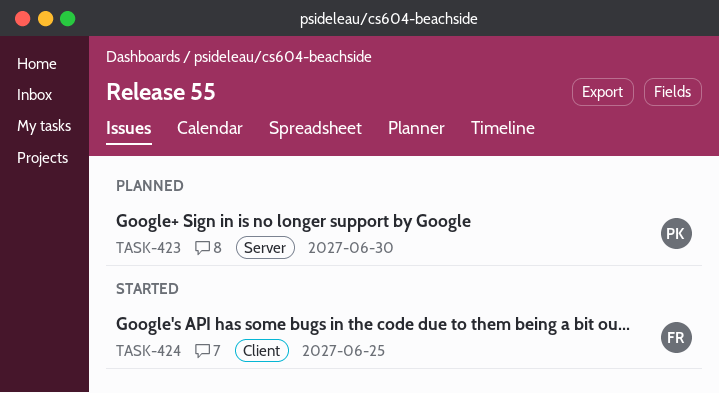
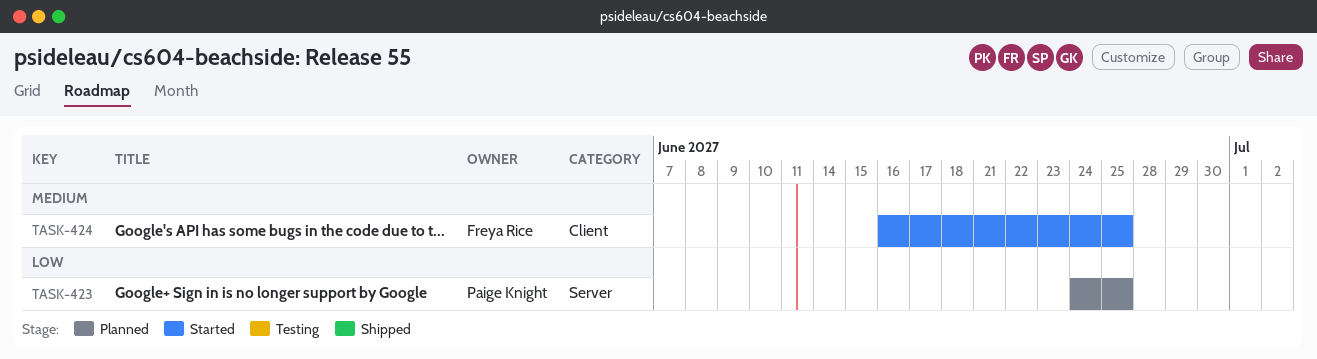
TASK-423, due: Jun 30 -> Jun 25

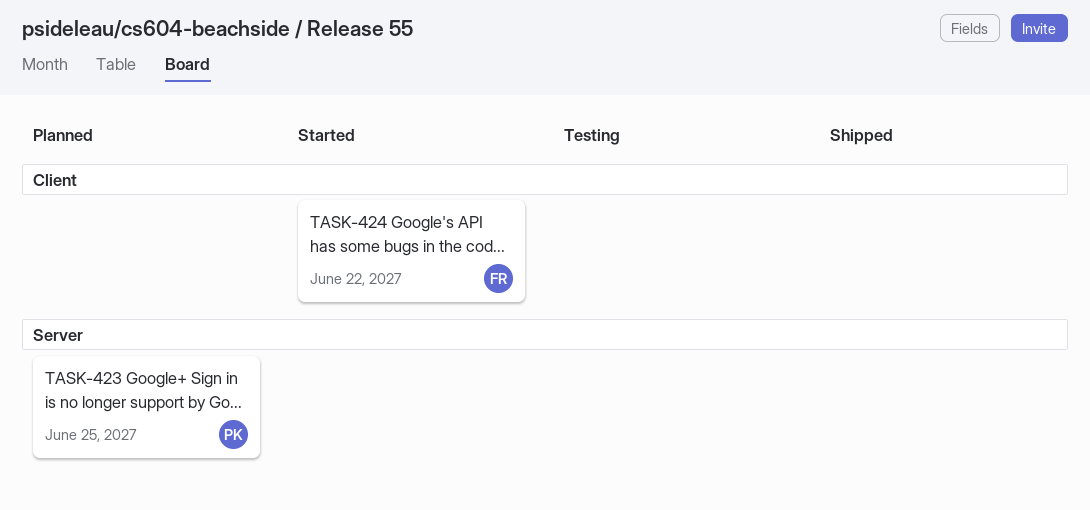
TASK-424, due: Jun 25 -> Jun 22

